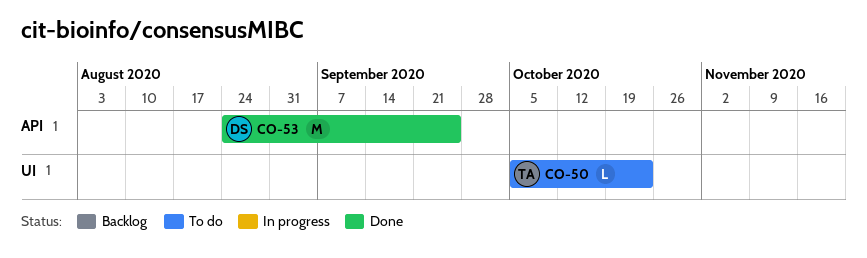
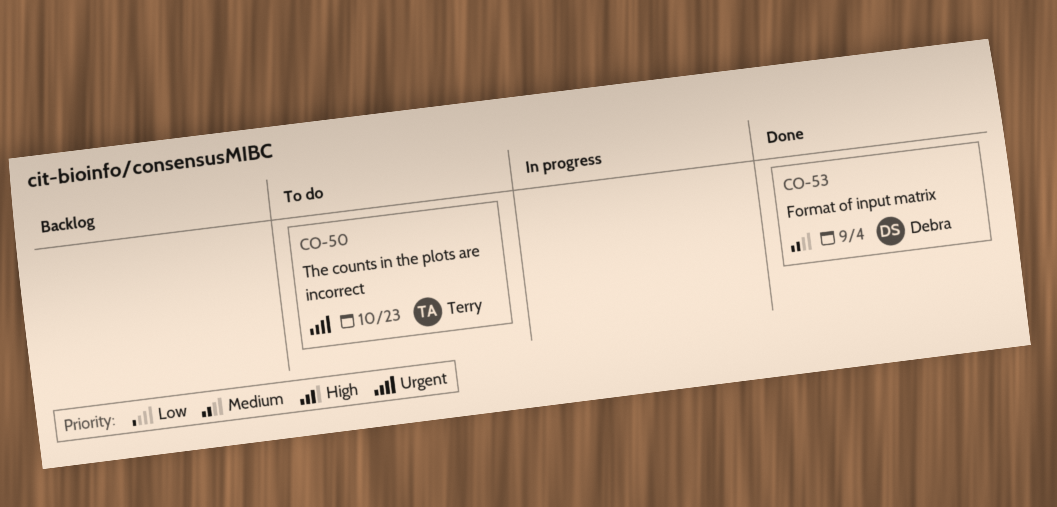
CO-53, due: Sep 25 -> Sep 4

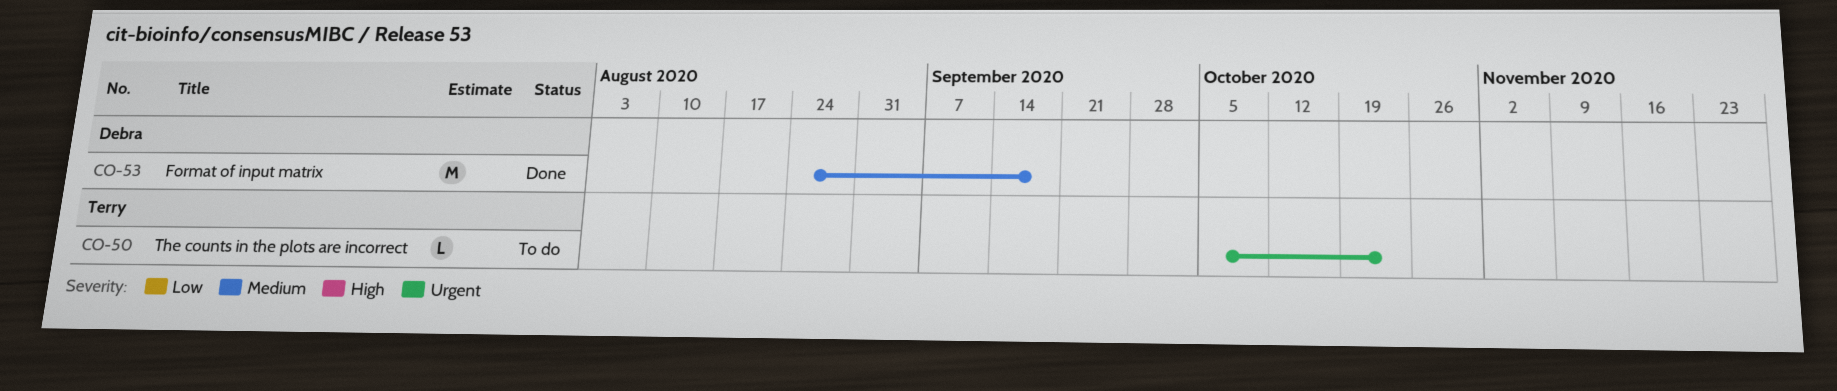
CO-53, due: Sep 4 -> Sep 18

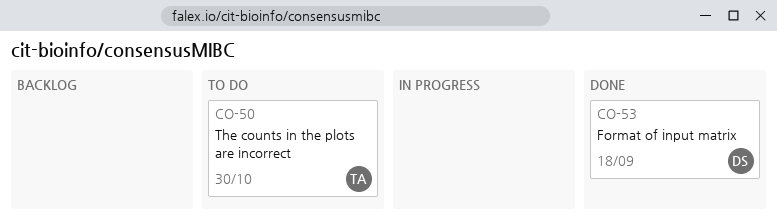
CO-50, due: Oct 23 -> Oct 30

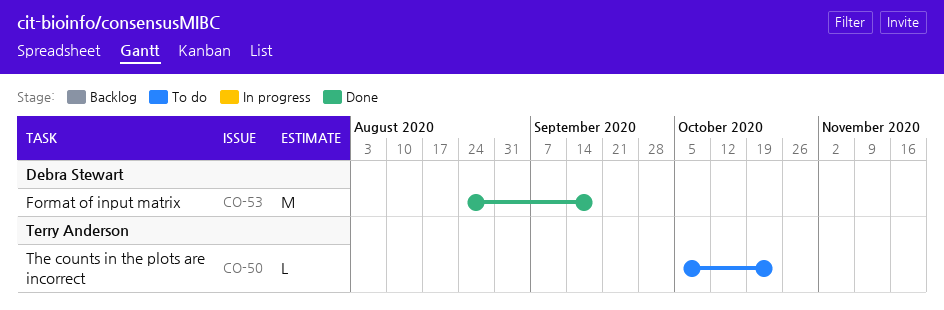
CO-50, due: Oct 30 -> Oct 23

